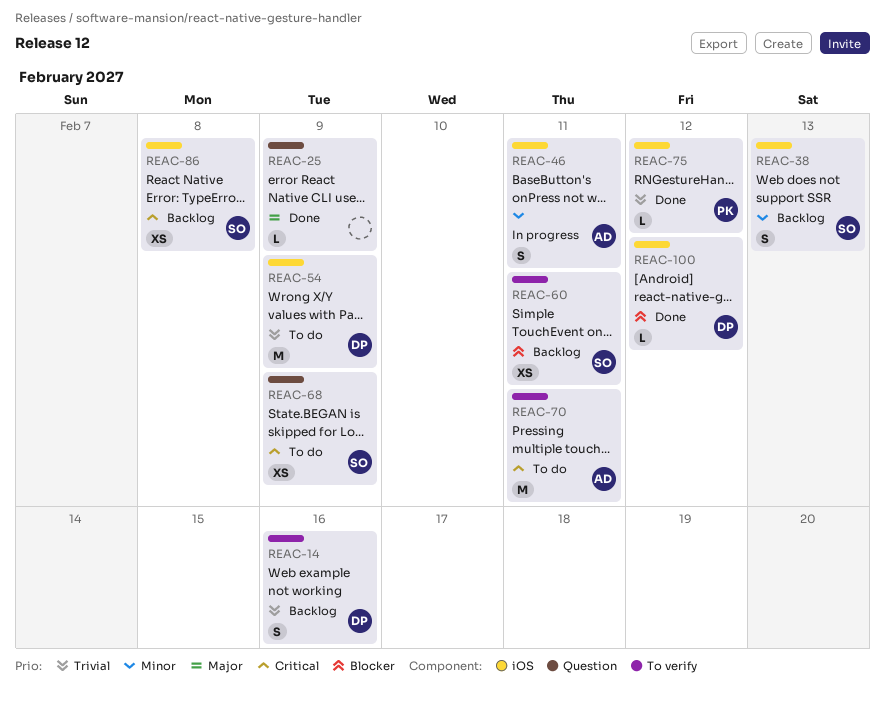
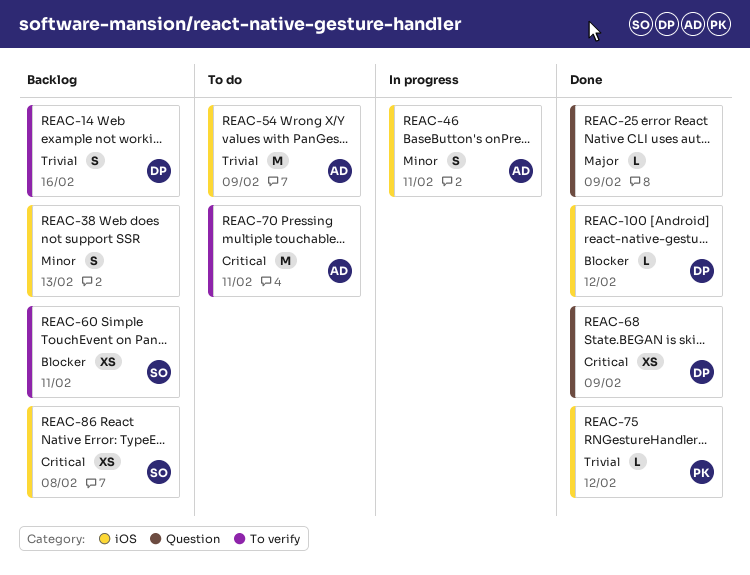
REAC-38, owner: SO -> none
REAC-54, owner: DP -> AD
REAC-68, status: To do -> Done
REAC-68, owner: SO -> DP

